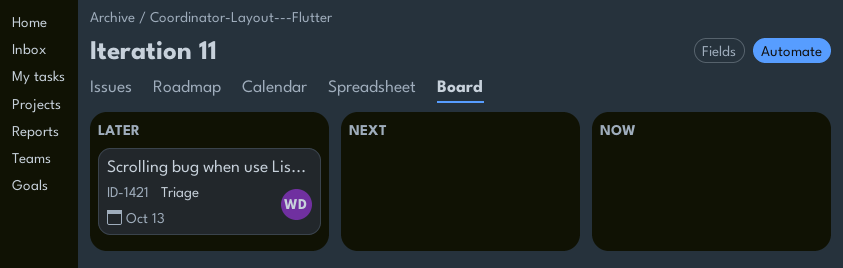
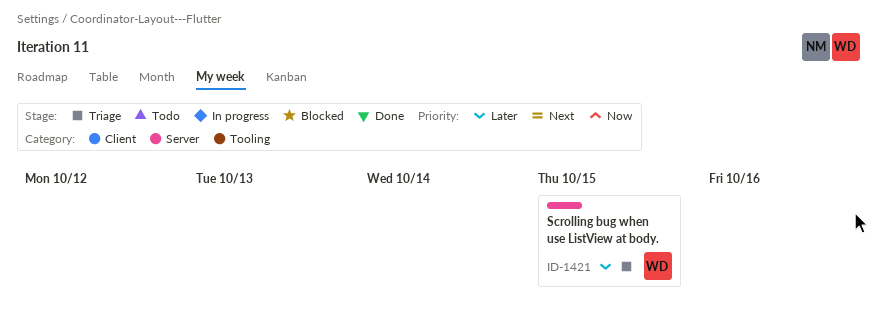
ID-1421, due: Oct 13 -> Oct 15

